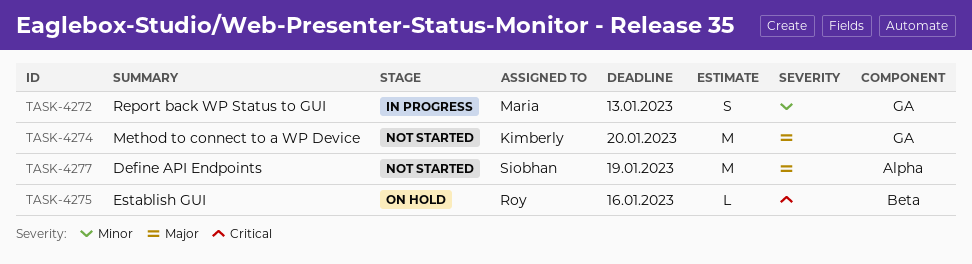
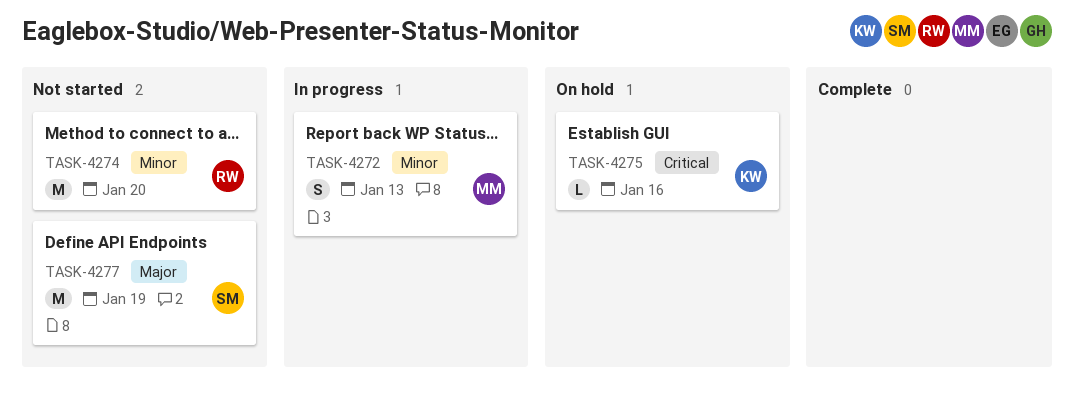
TASK-4274, owner: Kimberly -> Roy
TASK-4274, priority: Major -> Minor
TASK-4275, owner: Roy -> Kimberly

